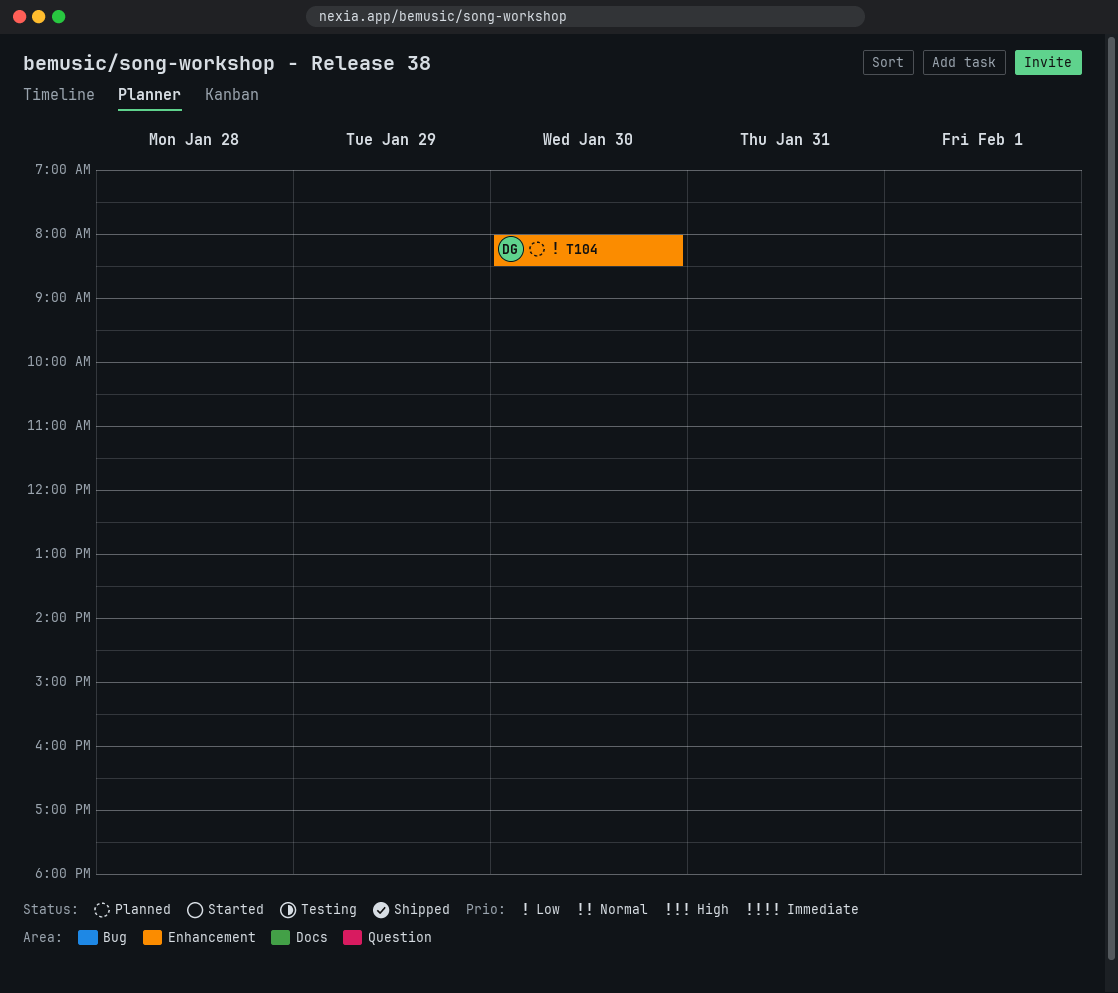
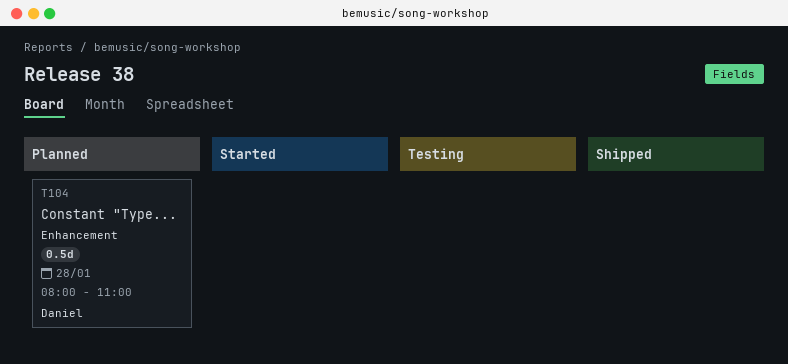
T104, day: Jan 30 -> Jan 28
T104, ends: 08:30 -> 11:00

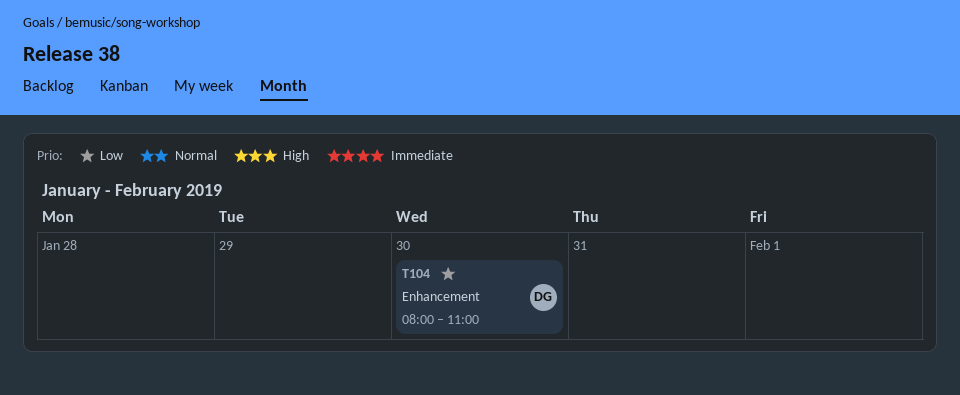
T104, day: Jan 28 -> Jan 30

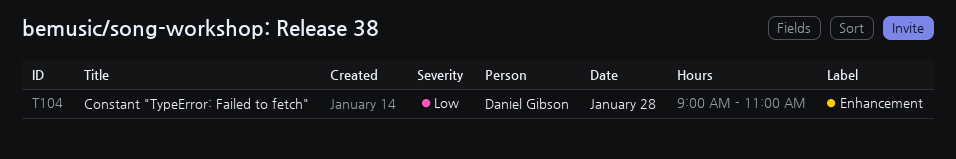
T104, day: Jan 30 -> Jan 28
T104, begins: 08:00 -> 09:00

